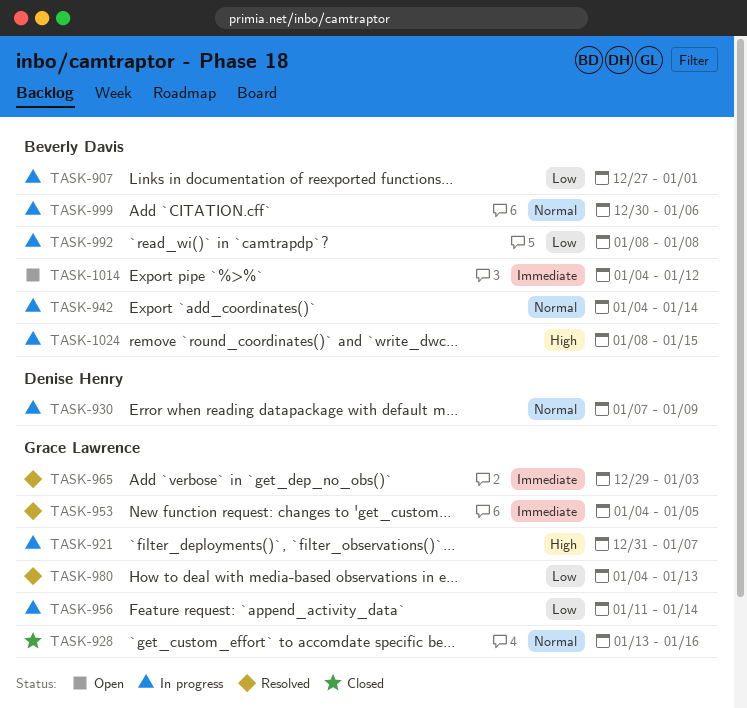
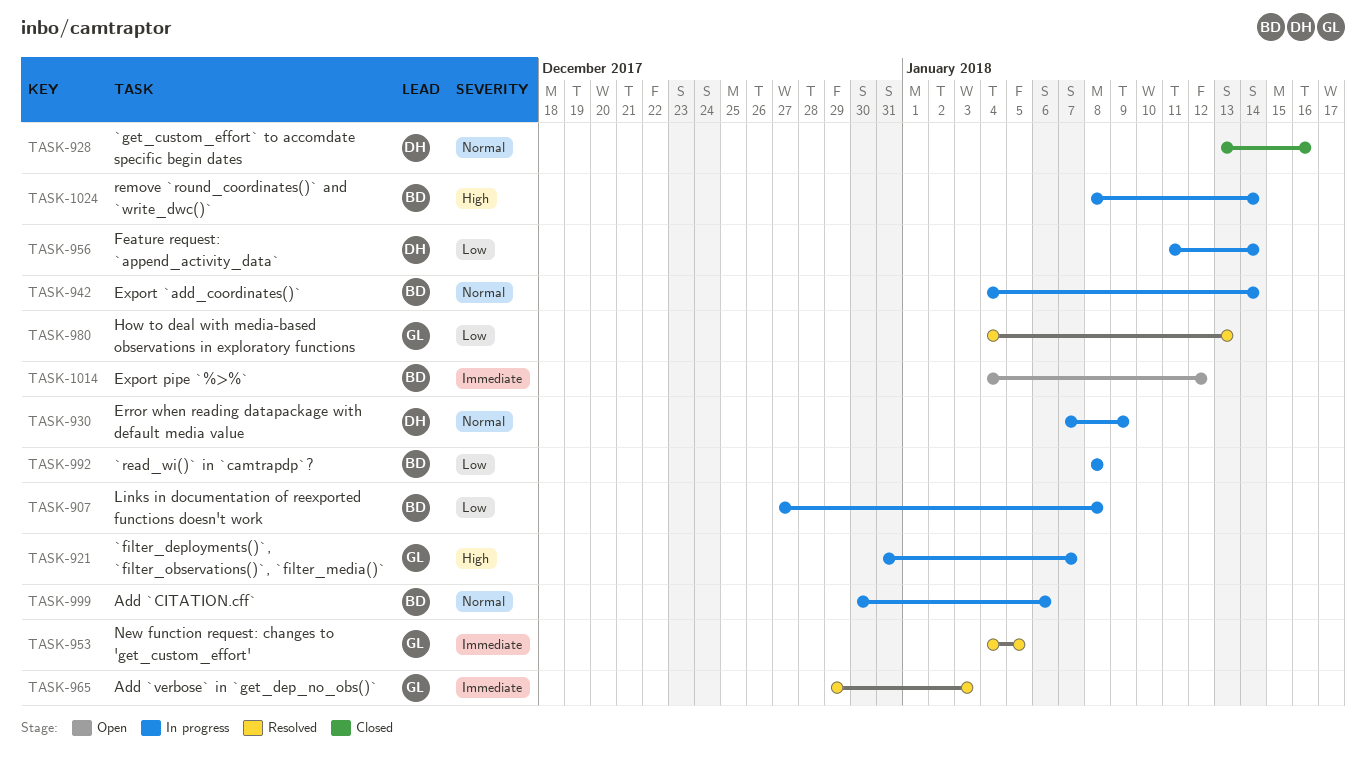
TASK-907, due: Jan 1 -> Jan 8
TASK-928, owner: Grace Lawrence -> Denise Henry
TASK-956, owner: Grace Lawrence -> Denise Henry
TASK-1024, due: Jan 15 -> Jan 14

